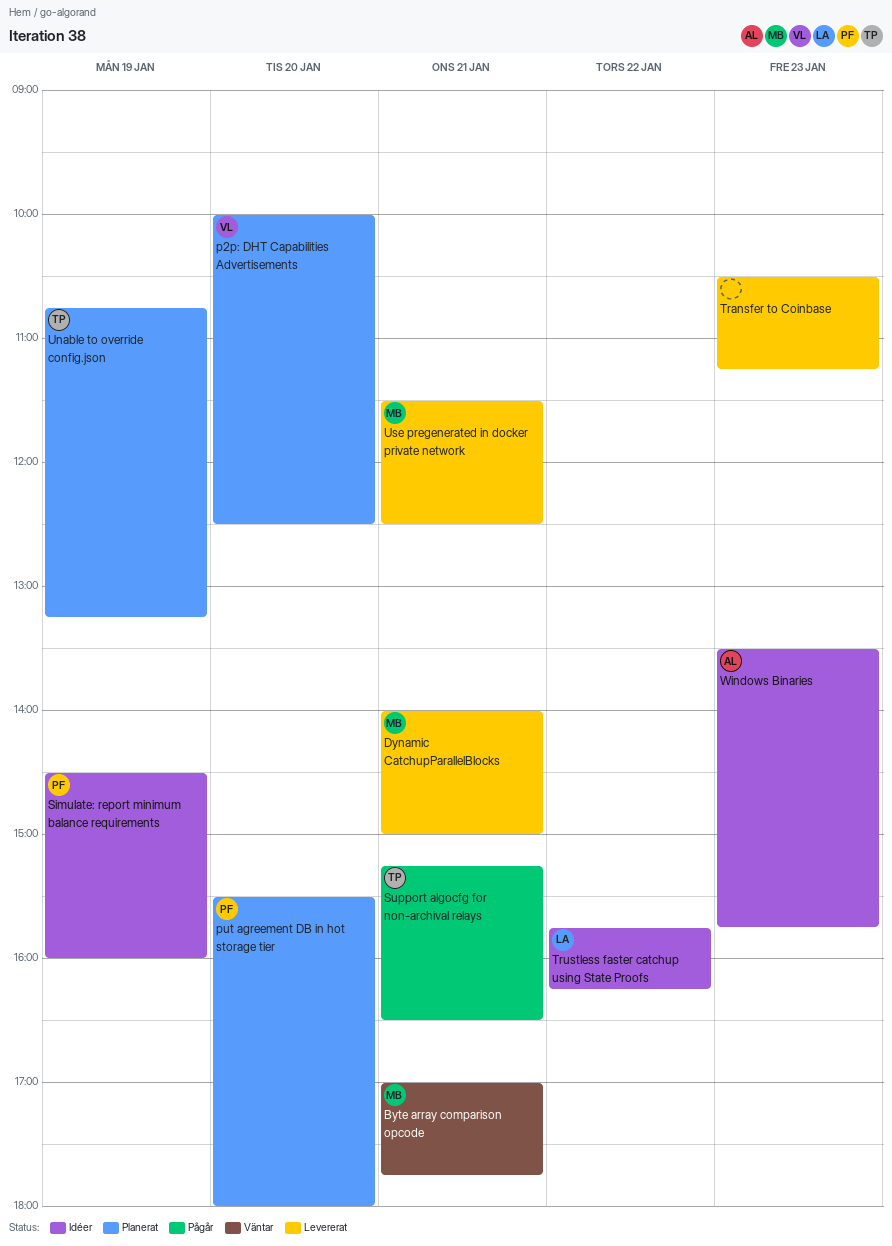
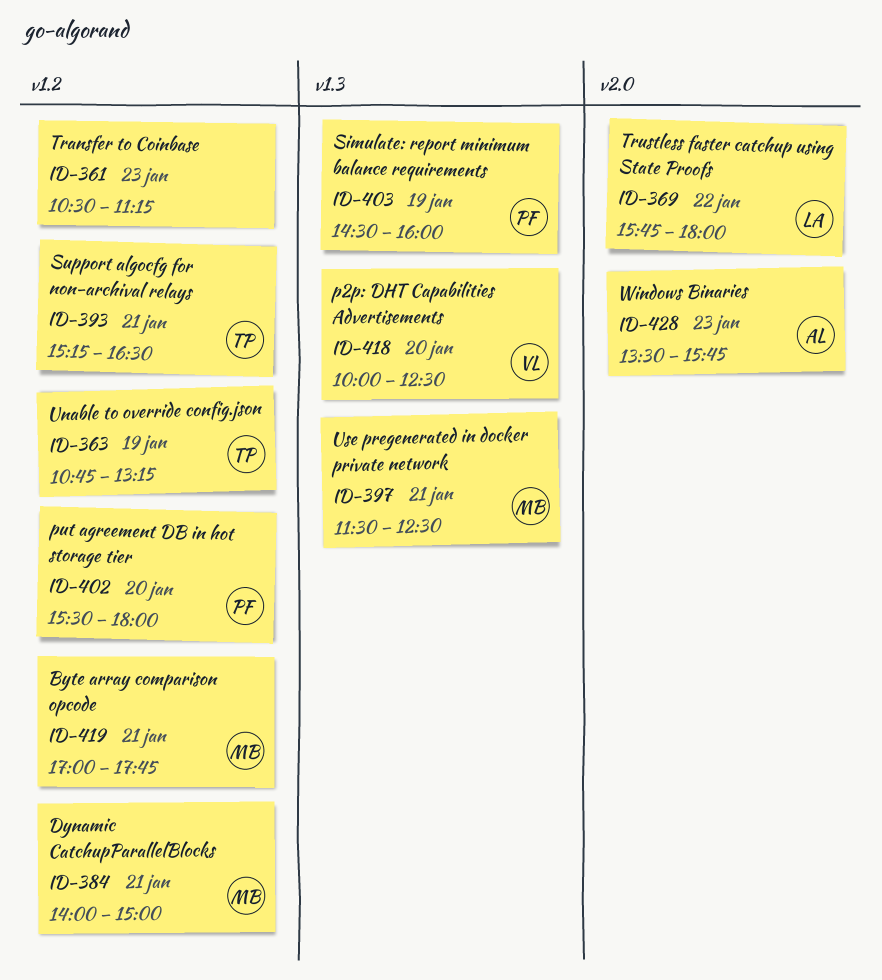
Trustless faster catchup using State Proofs, ends: 16:15 -> 18:00

